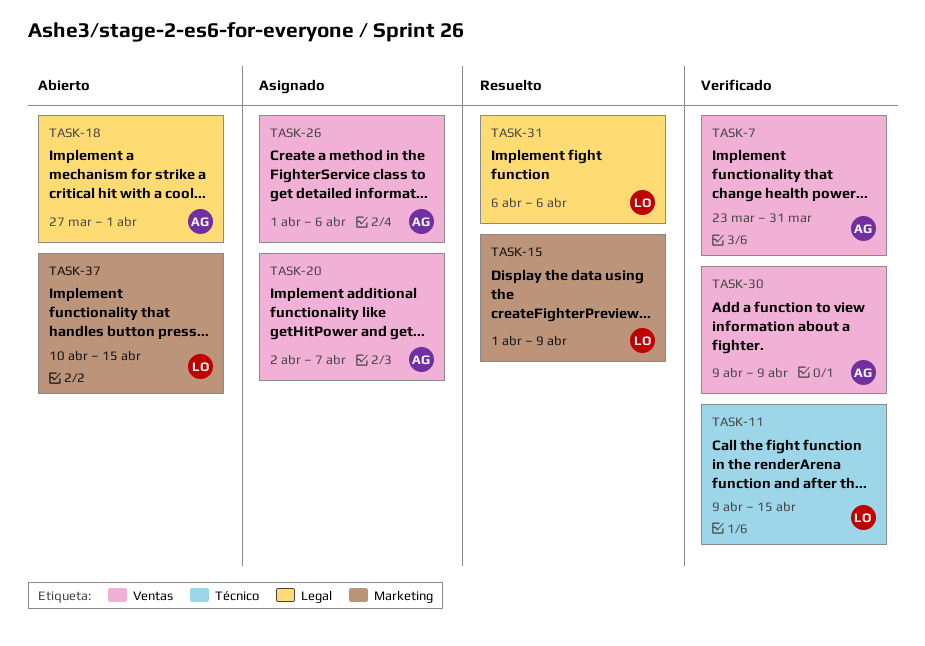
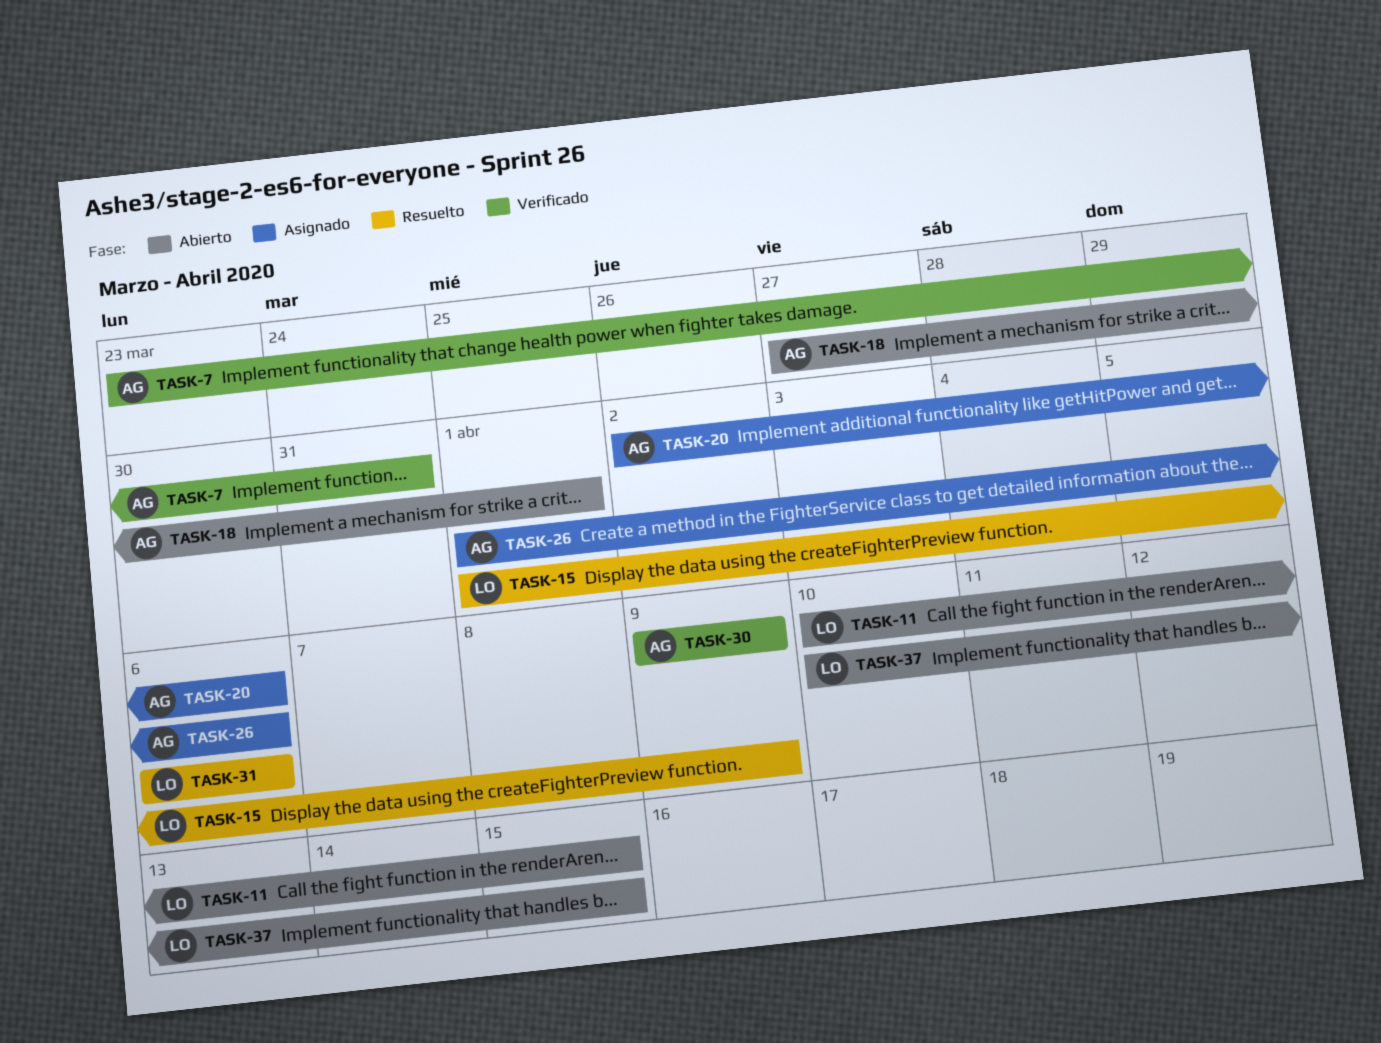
TASK-11, status: Verificado -> Abierto
TASK-11, start: Apr 9 -> Apr 10
TASK-20, due: Apr 7 -> Apr 6

